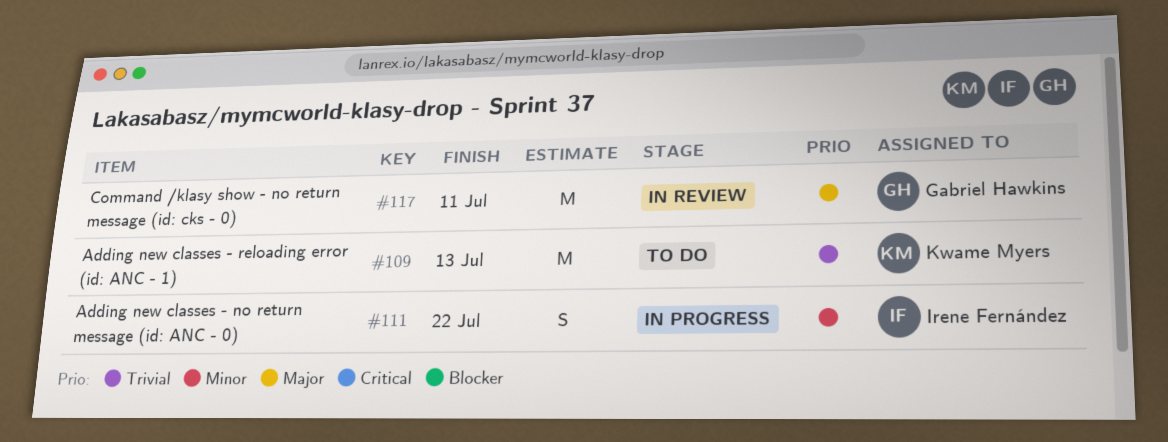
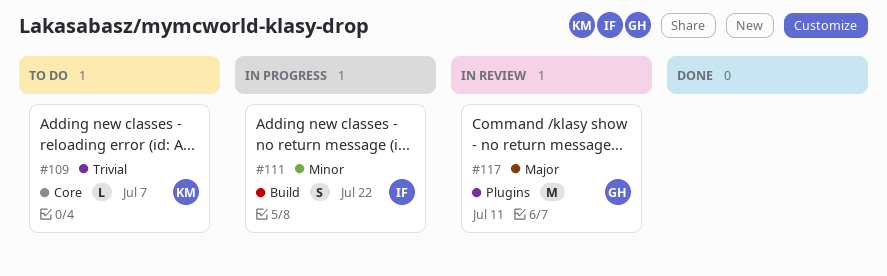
#109, estimate: M -> L
#109, due: Jul 13 -> Jul 7

